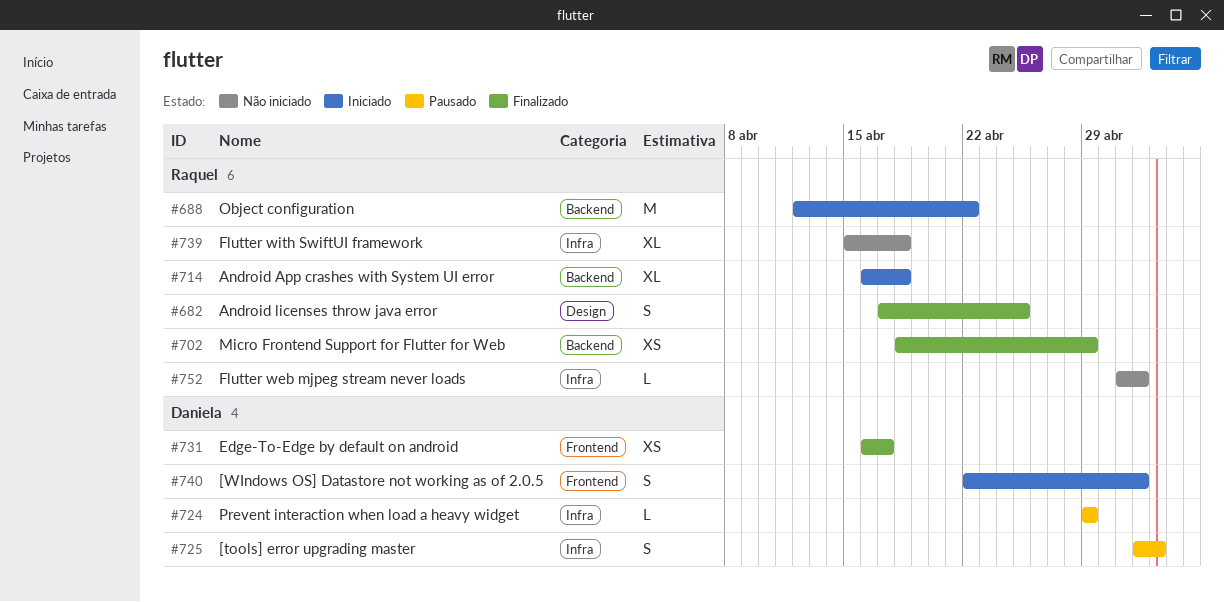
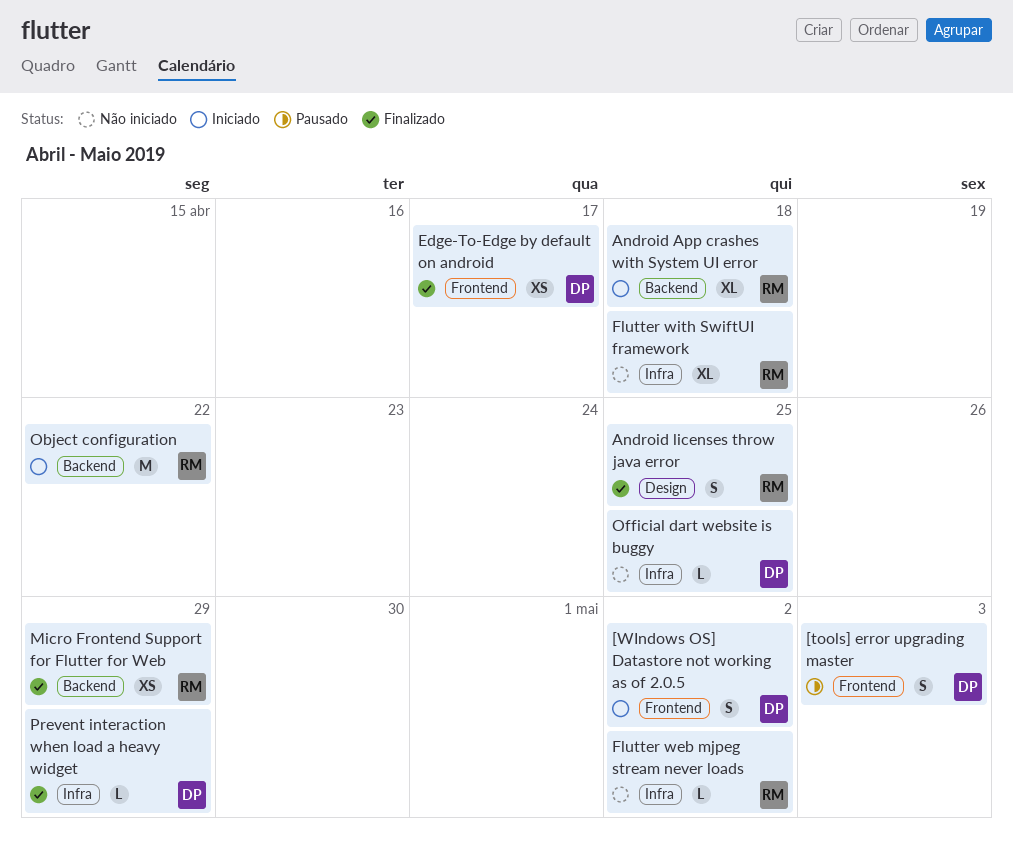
[tools] error upgrading master, label: Infra -> Frontend
Official dart website is buggy: none -> present
Prevent interaction when load a heavy widget, status: Pausado -> Finalizado

